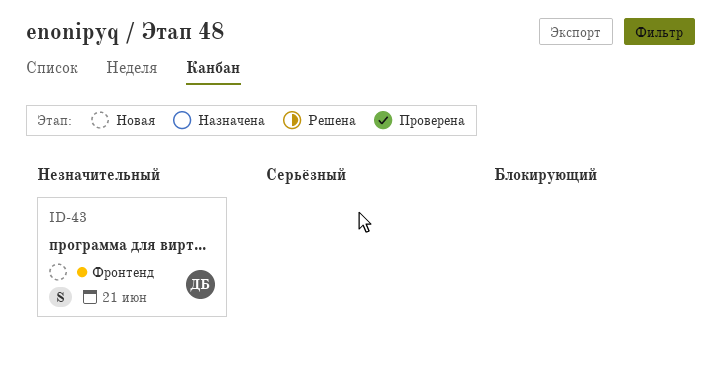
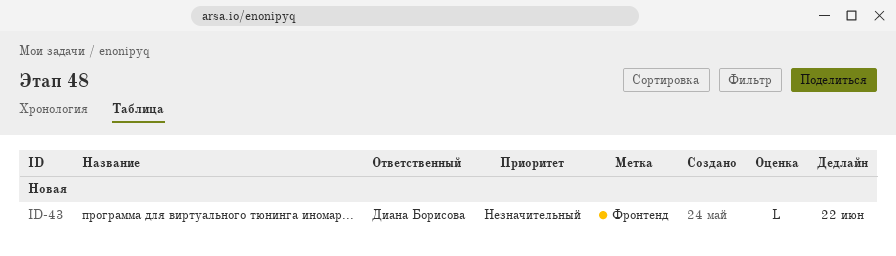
ID-43, estimate: S -> L
ID-43, due: Jun 21 -> Jun 22

